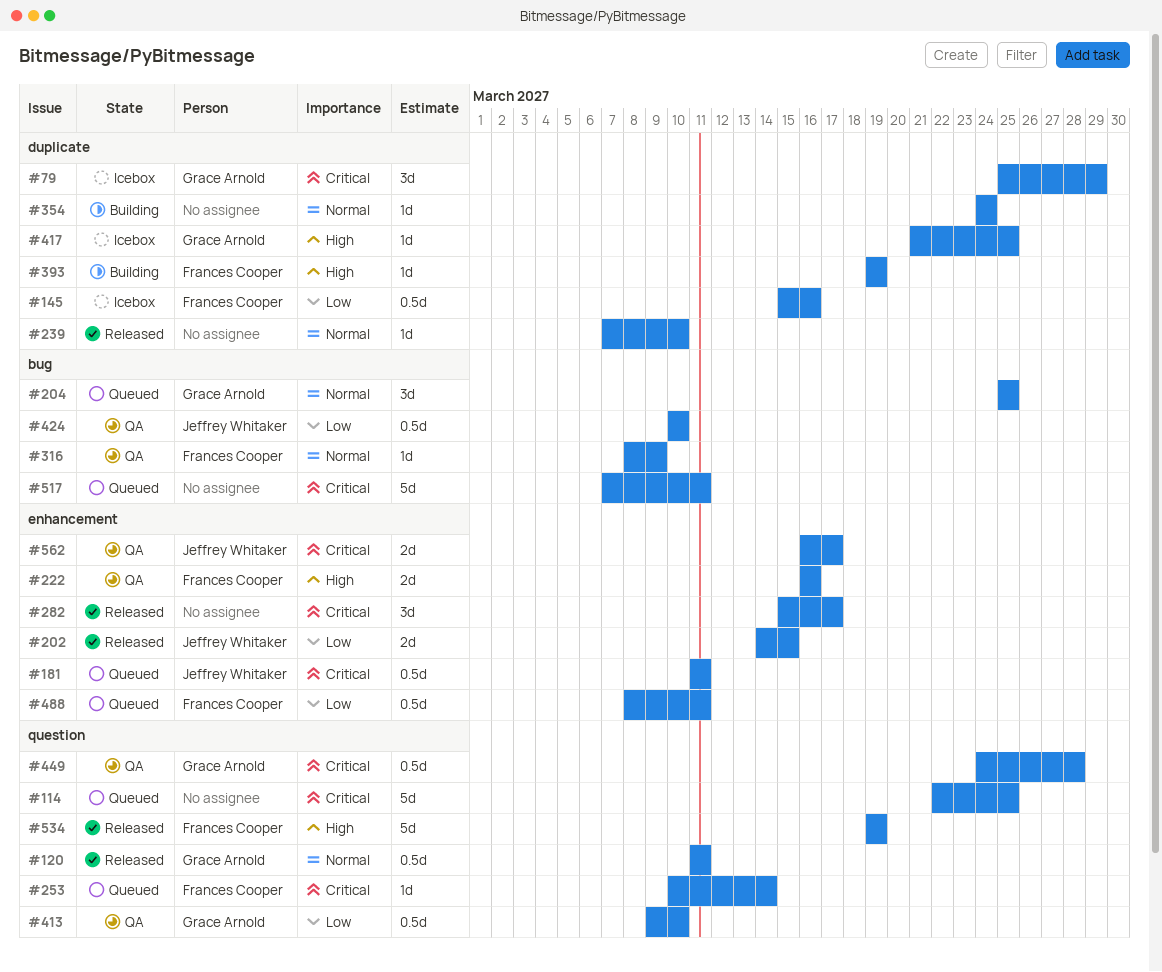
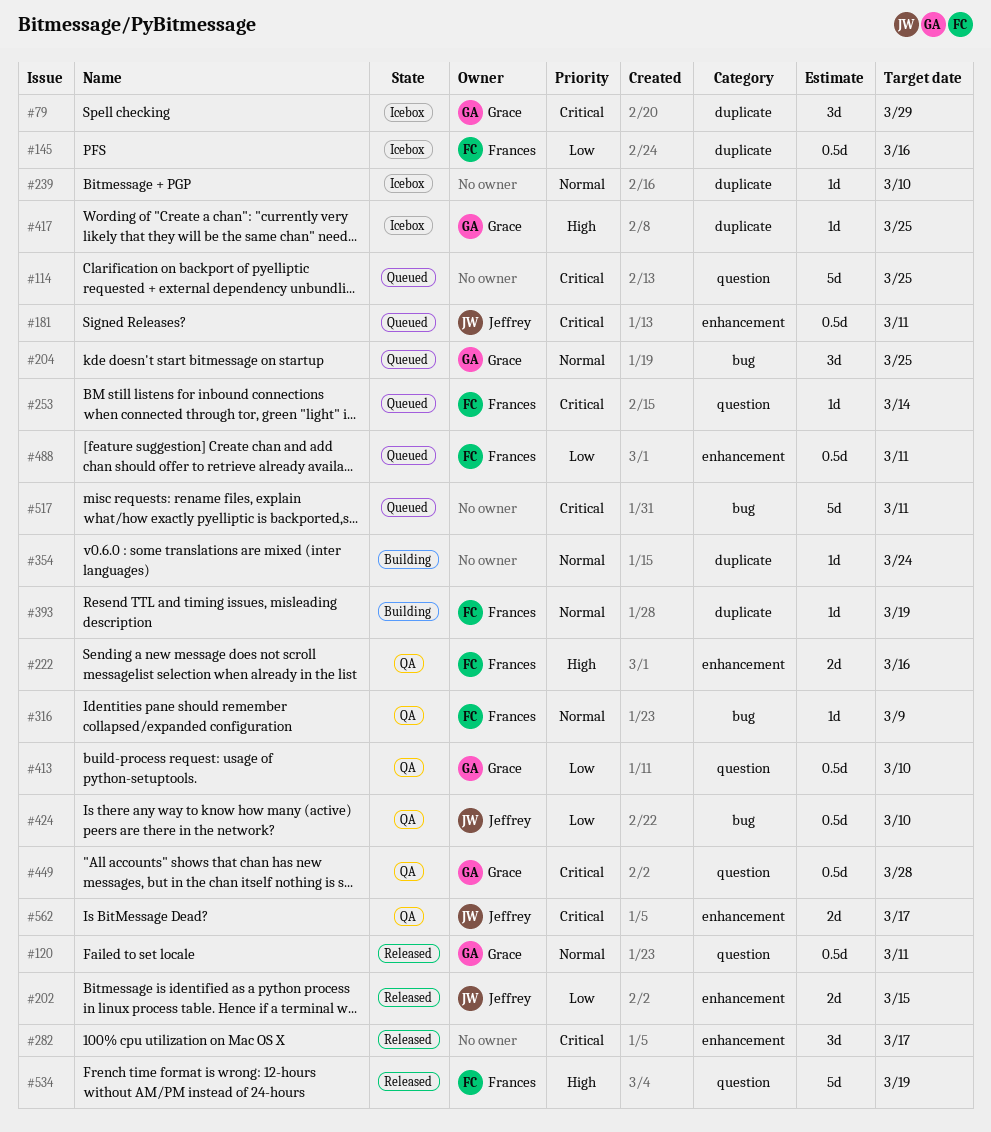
#239, status: Released -> Icebox
#393, priority: High -> Normal

